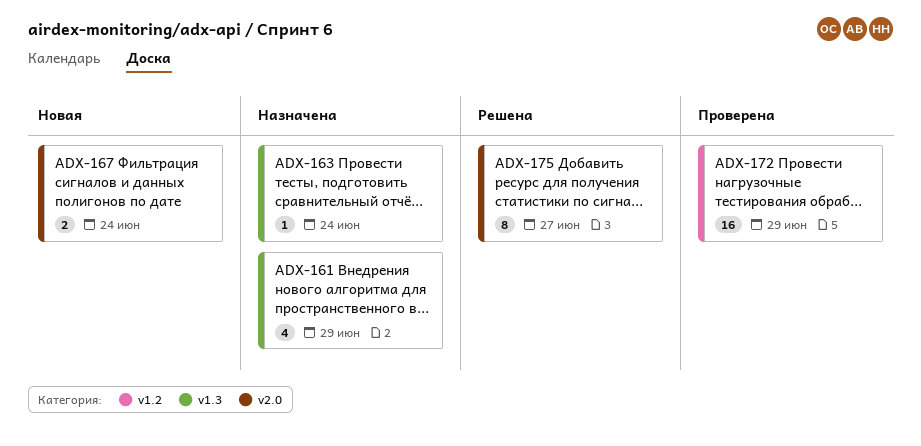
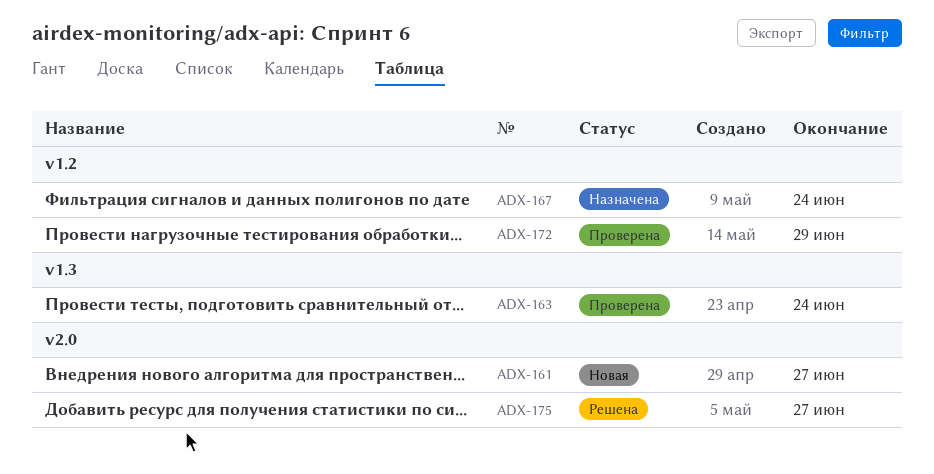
ADX-161, status: Назначена -> Новая
ADX-161, label: v1.3 -> v2.0
ADX-161, due: Jun 29 -> Jun 27
ADX-163, status: Назначена -> Проверена
ADX-167, status: Новая -> Назначена
ADX-167, label: v2.0 -> v1.2

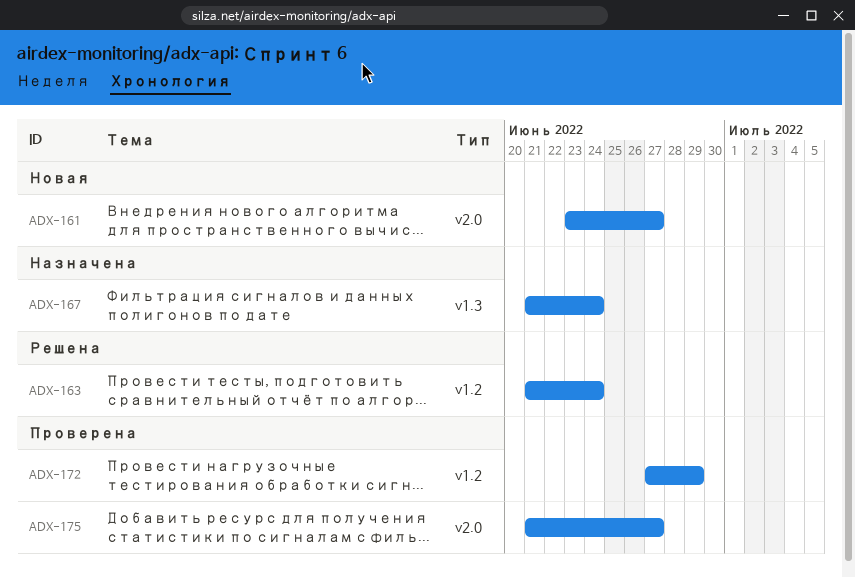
ADX-163, status: Проверена -> Решена
ADX-163, label: v1.3 -> v1.2
ADX-167, label: v1.2 -> v1.3
ADX-175, status: Решена -> Проверена

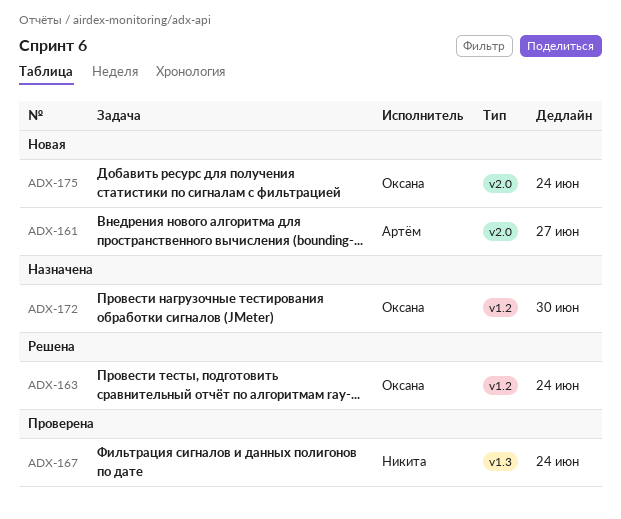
ADX-167, status: Назначена -> Проверена
ADX-172, status: Проверена -> Назначена
ADX-172, due: Jun 29 -> Jun 30
ADX-175, status: Проверена -> Новая
ADX-175, due: Jun 27 -> Jun 24

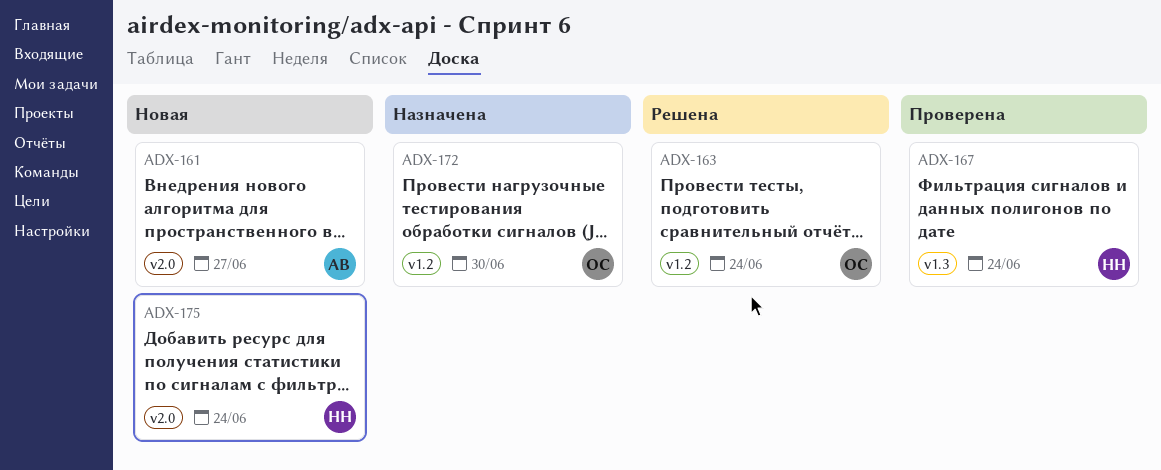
ADX-175, owner: Оксана -> Никита

